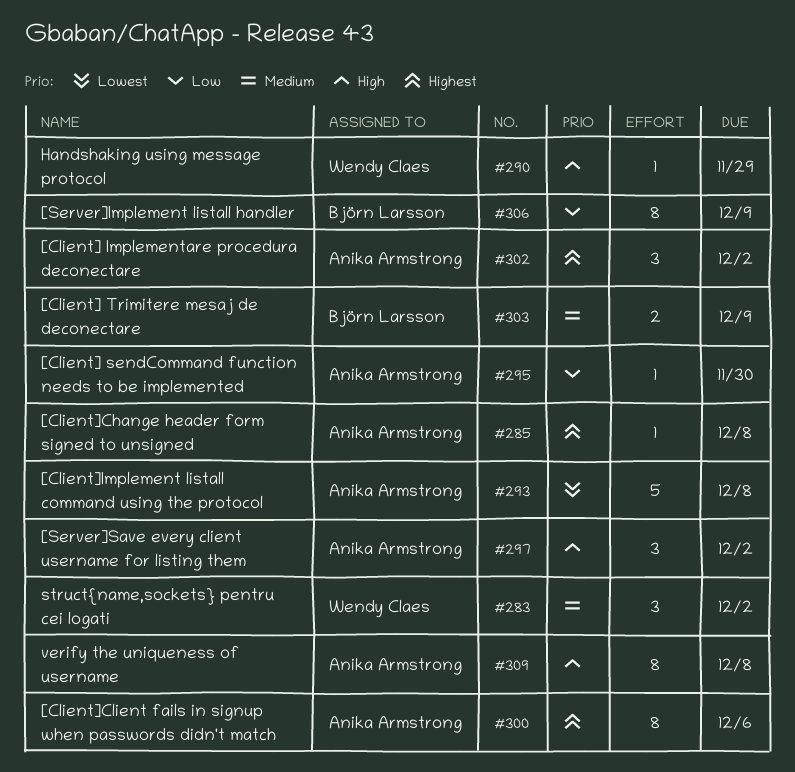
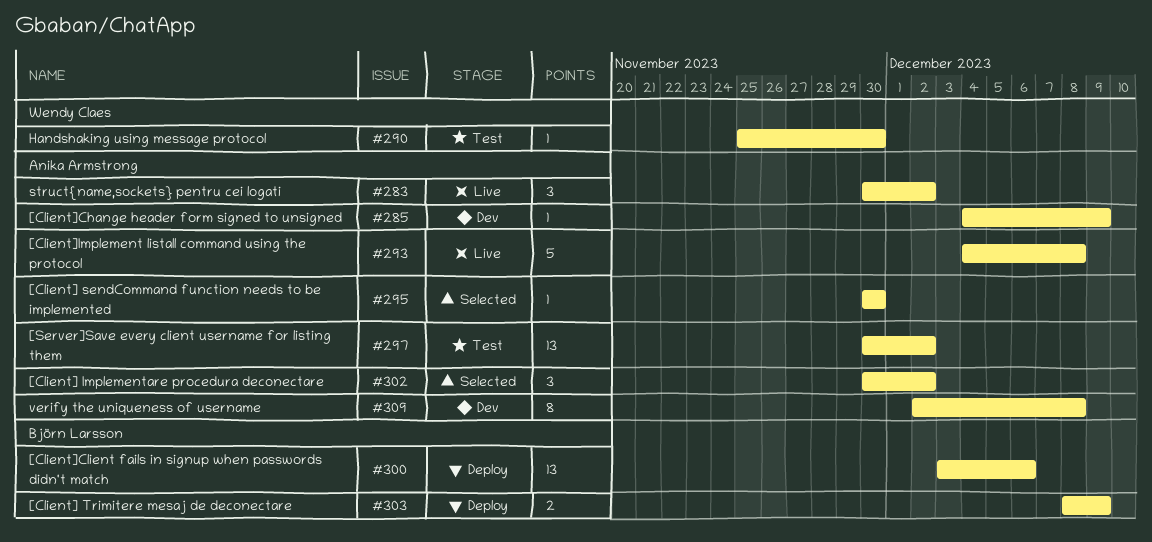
#283, owner: Wendy Claes -> Anika Armstrong
#285, due: Dec 8 -> Dec 9
#290, due: Nov 29 -> Nov 30
#297, estimate: 3 -> 13
#300, owner: Anika Armstrong -> Björn Larsson
#300, estimate: 8 -> 13
#306: present -> none

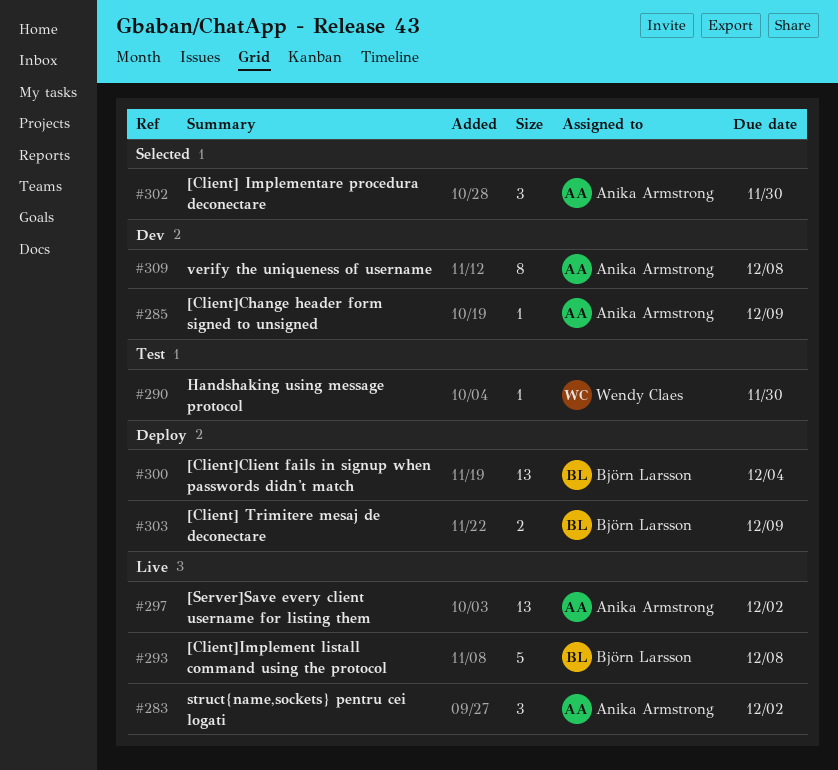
#293, owner: Anika Armstrong -> Björn Larsson
#295: present -> none
#297, status: Test -> Live
#300, due: Dec 6 -> Dec 4
#302, due: Dec 2 -> Nov 30

